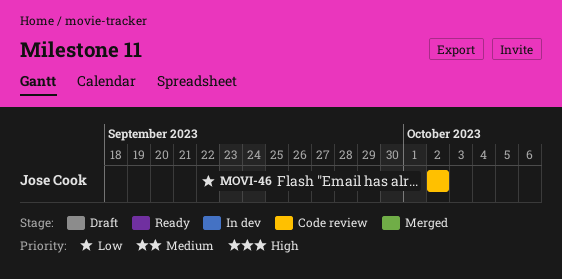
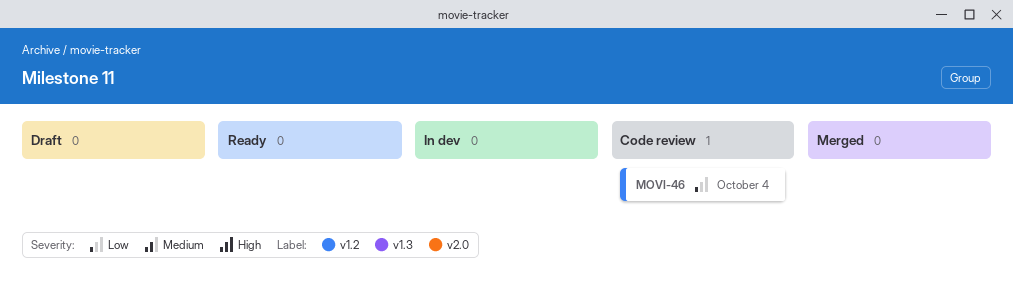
MOVI-46, due: Oct 2 -> Oct 4

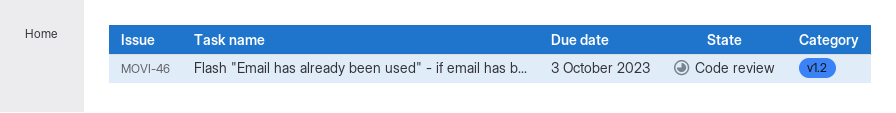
MOVI-46, due: Oct 4 -> Oct 3

